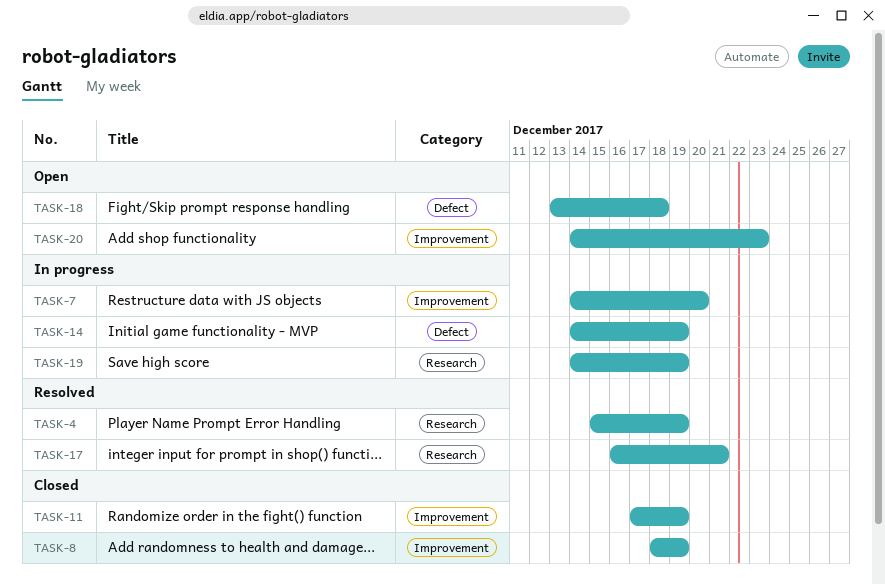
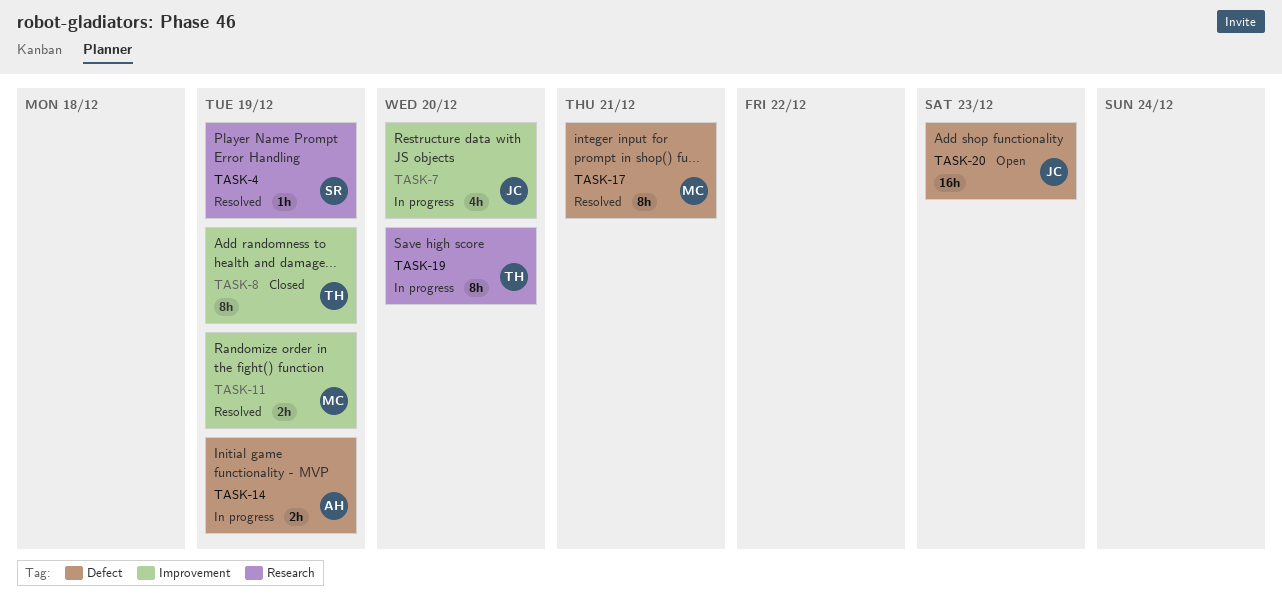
TASK-11, status: Closed -> Resolved
TASK-17, label: Research -> Defect
TASK-18: present -> none
TASK-19, due: Dec 19 -> Dec 20
TASK-20, label: Improvement -> Defect

